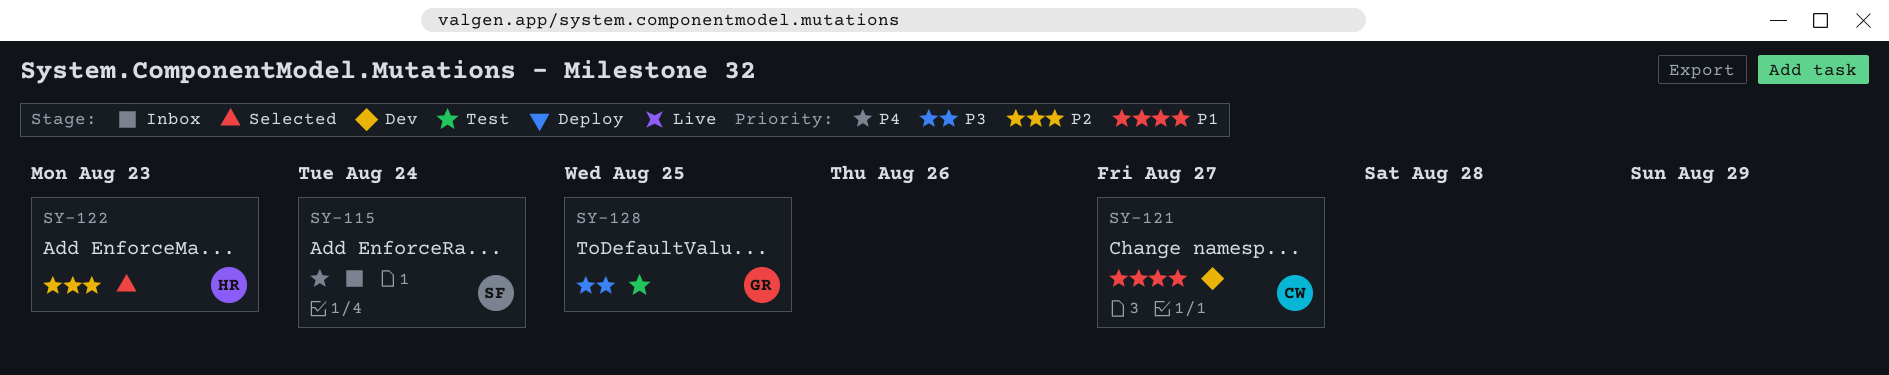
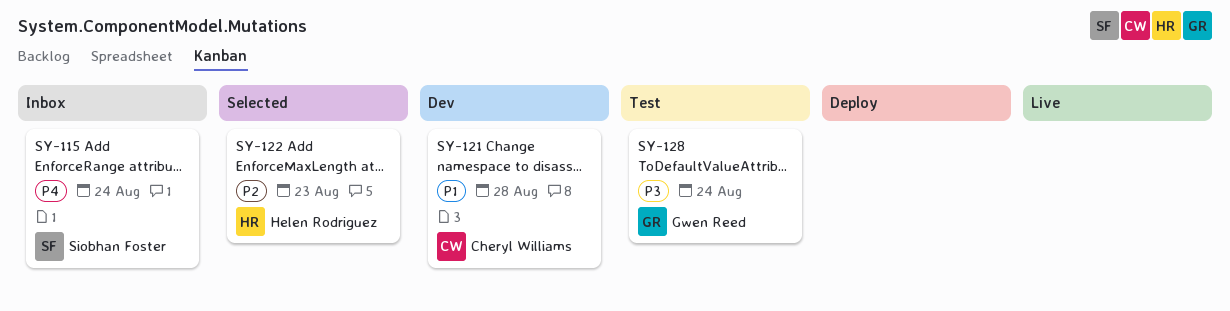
SY-121, due: Aug 27 -> Aug 28
SY-128, due: Aug 25 -> Aug 24

